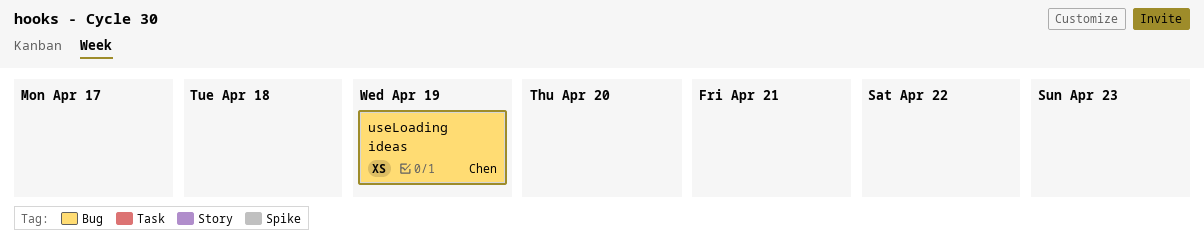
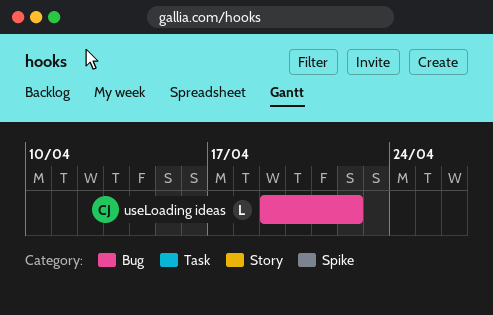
useLoading ideas, estimate: XS -> L
useLoading ideas, due: Apr 19 -> Apr 22

